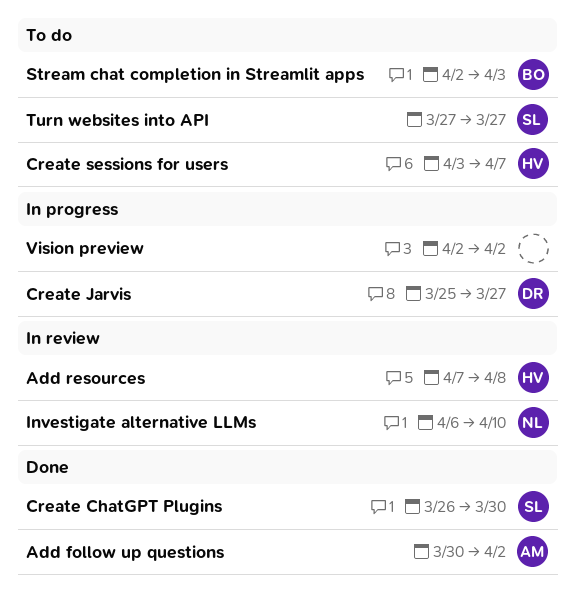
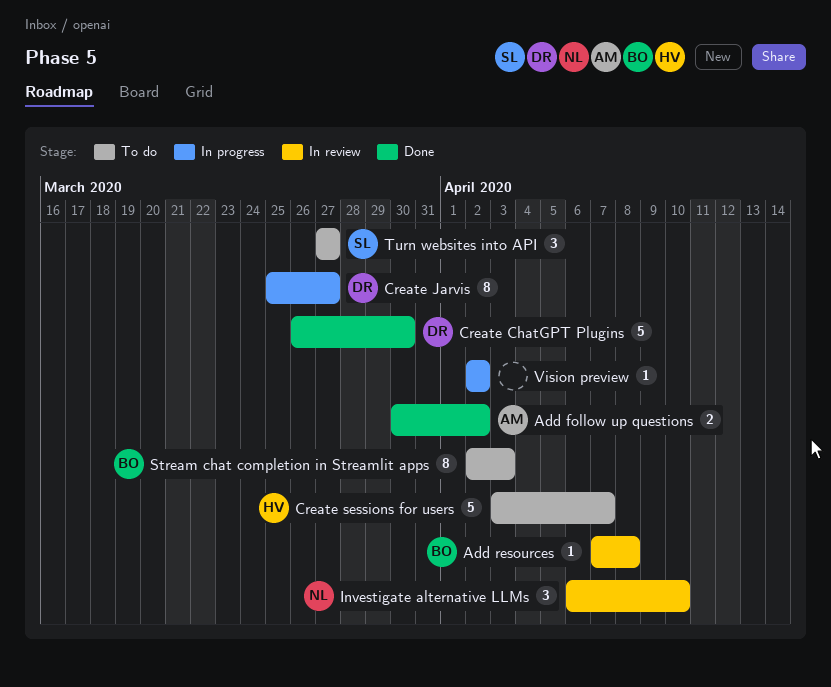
Add resources, owner: HV -> BO
Create ChatGPT Plugins, owner: SL -> DR

